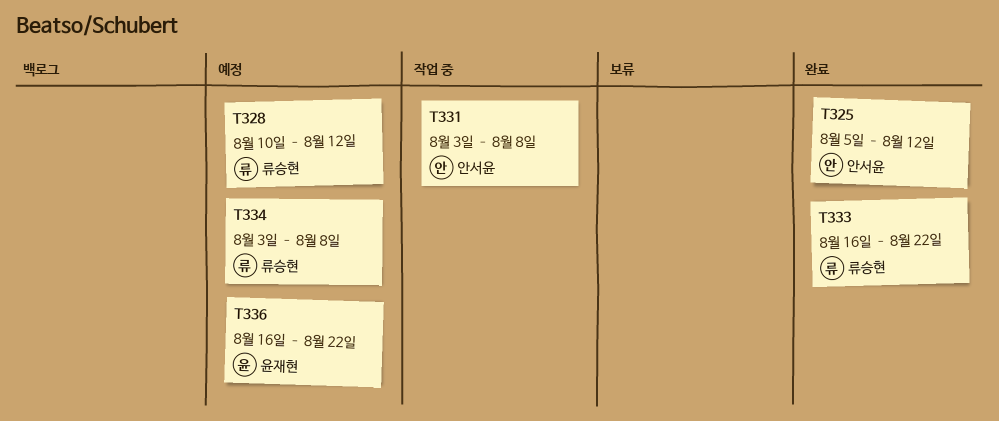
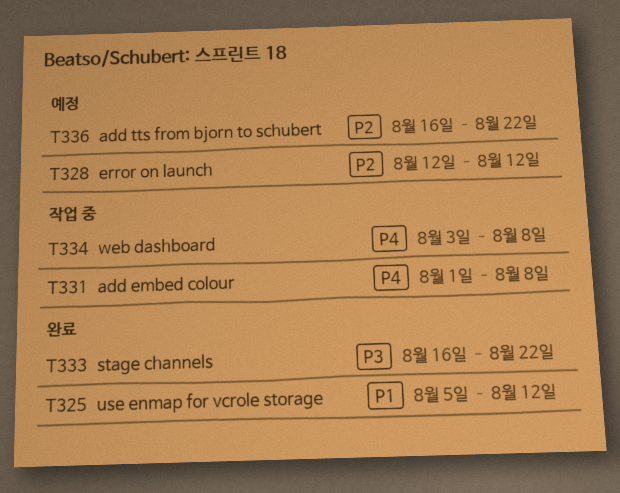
T328, start: Aug 10 -> Aug 12
T331, start: Aug 3 -> Aug 1
T334, status: 예정 -> 작업 중

